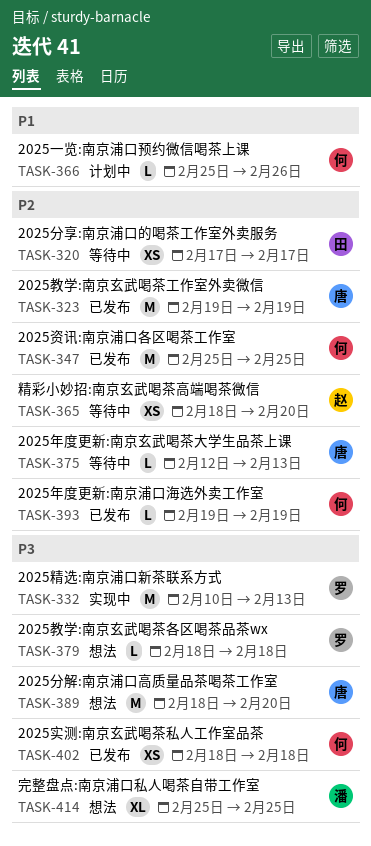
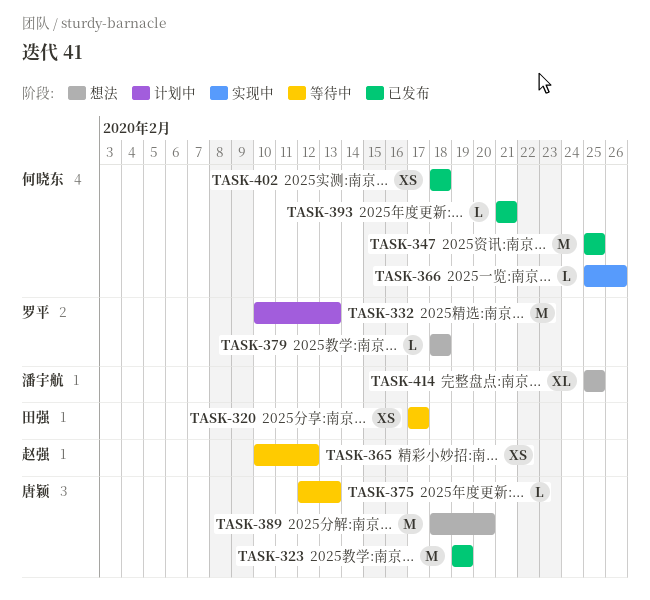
TASK-332, status: 实现中 -> 计划中
TASK-365, start: Feb 18 -> Feb 10
TASK-365, due: Feb 20 -> Feb 12
TASK-366, status: 计划中 -> 实现中
TASK-393, start: Feb 19 -> Feb 21
TASK-393, due: Feb 19 -> Feb 21

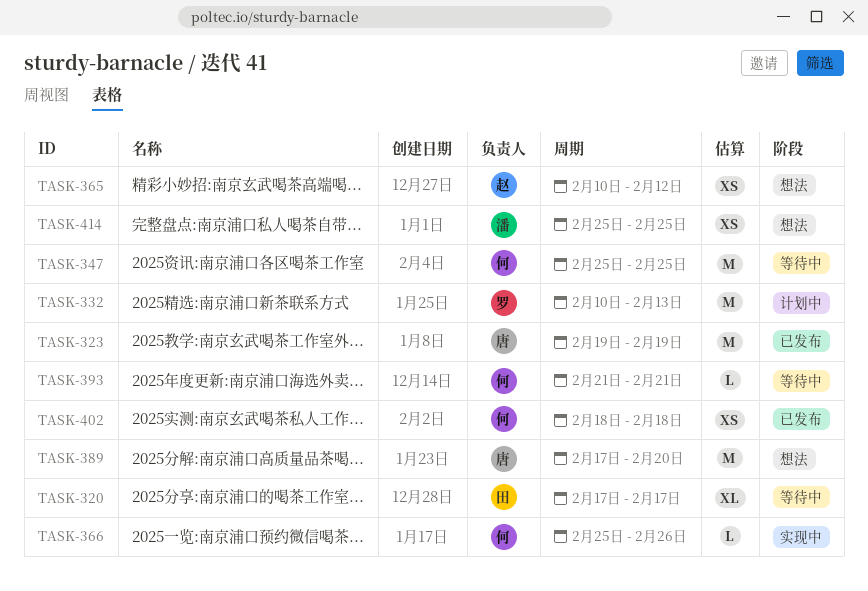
TASK-320, estimate: XS -> XL
TASK-347, status: 已发布 -> 等待中
TASK-365, status: 等待中 -> 想法
TASK-375: present -> none
TASK-379: present -> none
TASK-389, start: Feb 18 -> Feb 17
TASK-393, status: 已发布 -> 等待中
TASK-414, estimate: XL -> XS

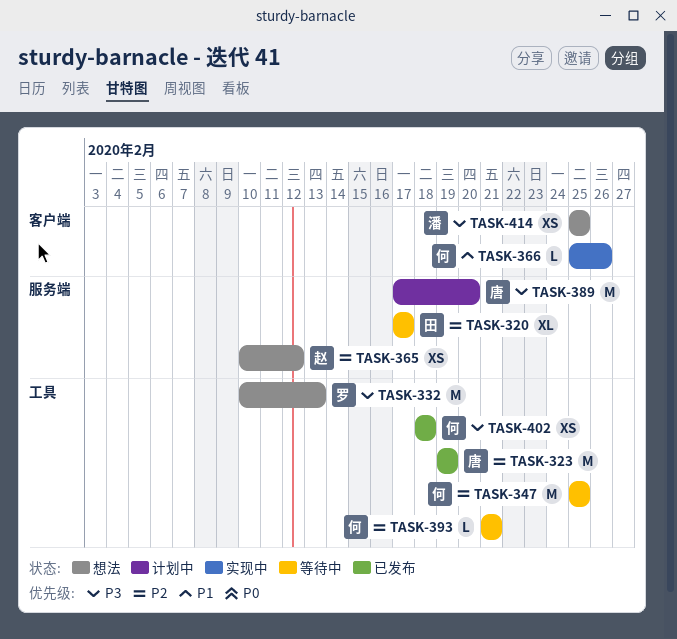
TASK-332, status: 计划中 -> 想法
TASK-389, status: 想法 -> 计划中

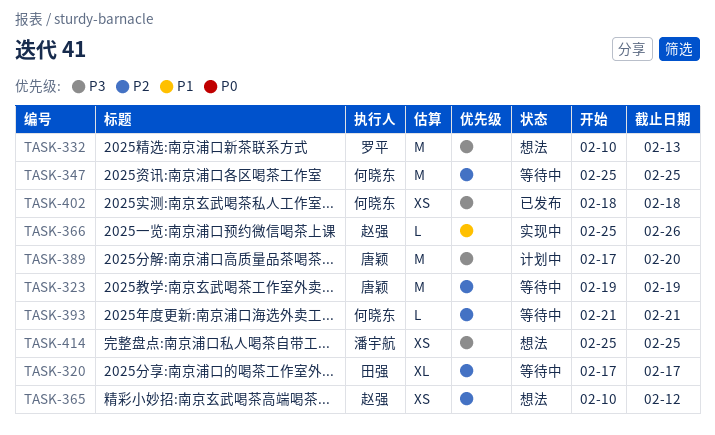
TASK-323, status: 已发布 -> 等待中
TASK-366, owner: 何晓东 -> 赵强

